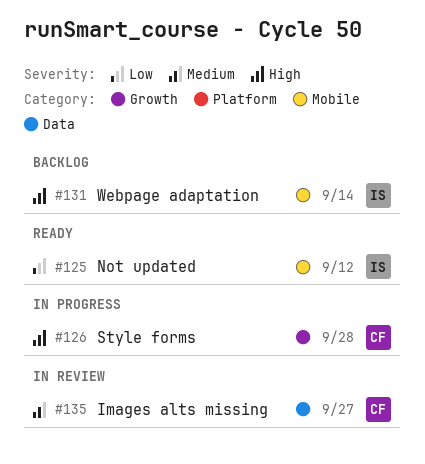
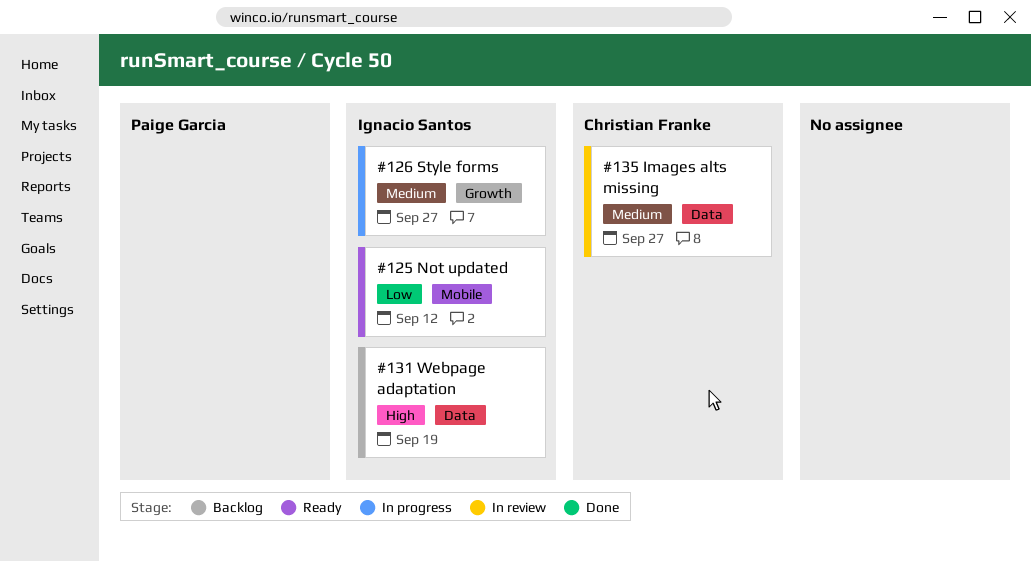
#126, owner: Christian Franke -> Ignacio Santos
#126, priority: High -> Medium
#126, due: Sep 28 -> Sep 27
#131, label: Mobile -> Data
#131, due: Sep 14 -> Sep 19

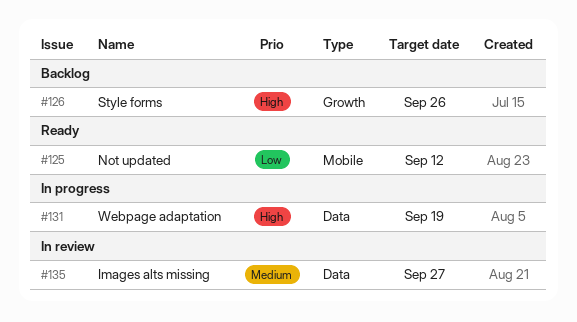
#126, status: In progress -> Backlog
#126, priority: Medium -> High
#126, due: Sep 27 -> Sep 26
#131, status: Backlog -> In progress

